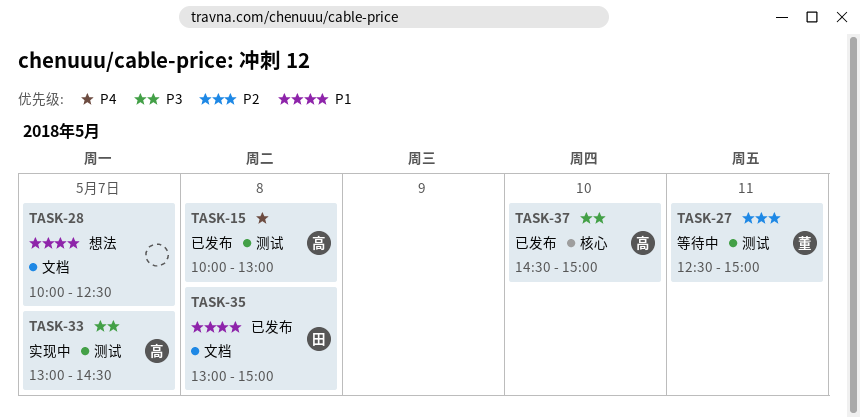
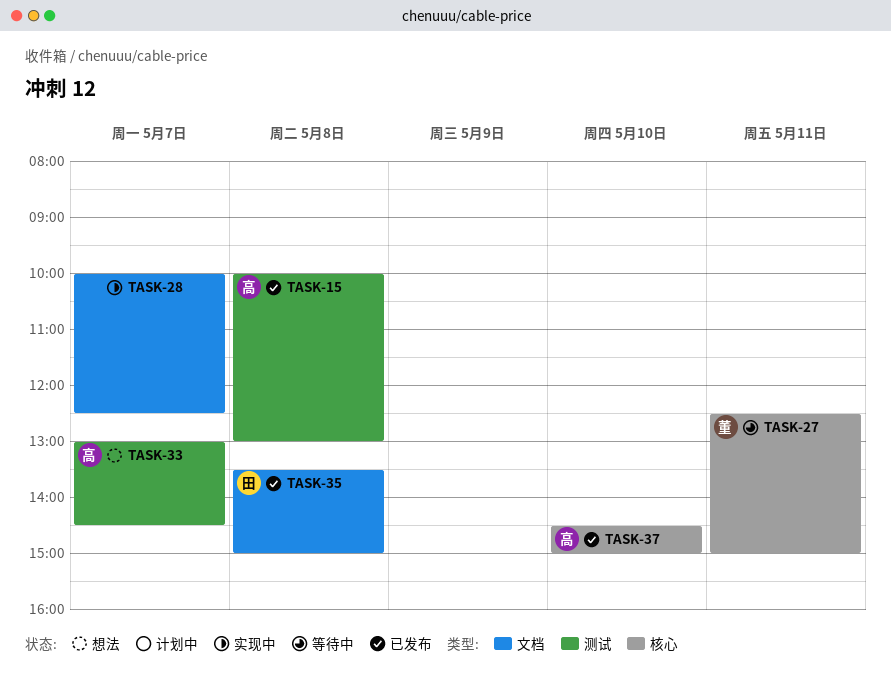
TASK-27, label: 测试 -> 核心
TASK-28, status: 想法 -> 实现中
TASK-33, status: 实现中 -> 想法
TASK-35, begins: 13:00 -> 13:30

